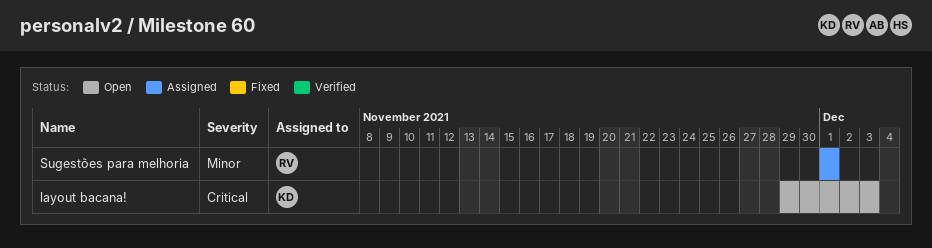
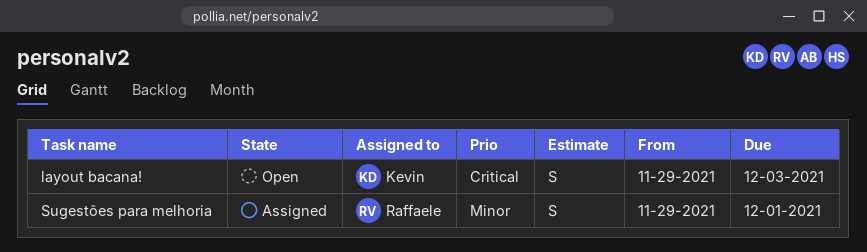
Sugestões para melhoria, start: Dec 1 -> Nov 29

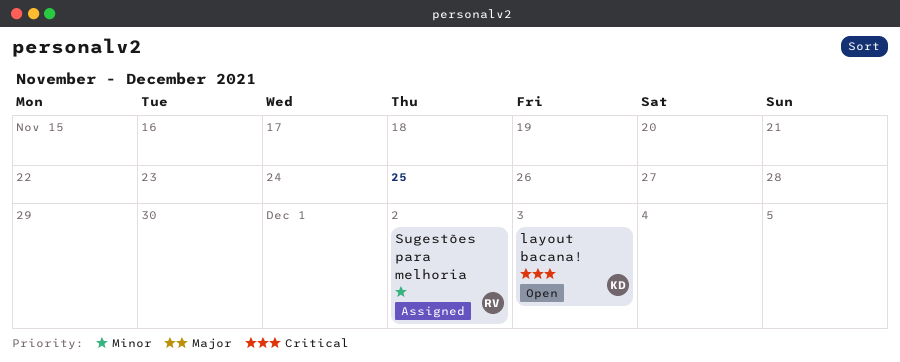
Sugestões para melhoria, due: Dec 1 -> Dec 2

